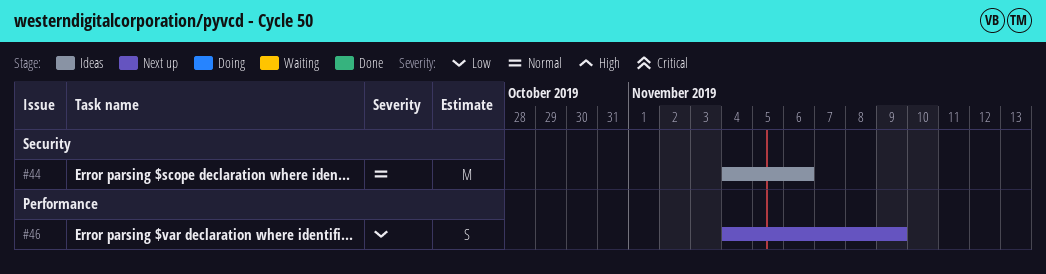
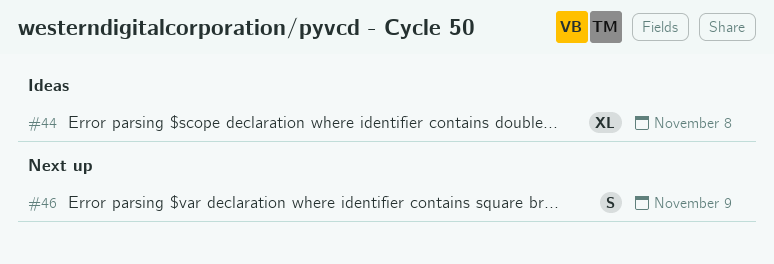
#44, estimate: M -> XL
#44, due: Nov 6 -> Nov 8

